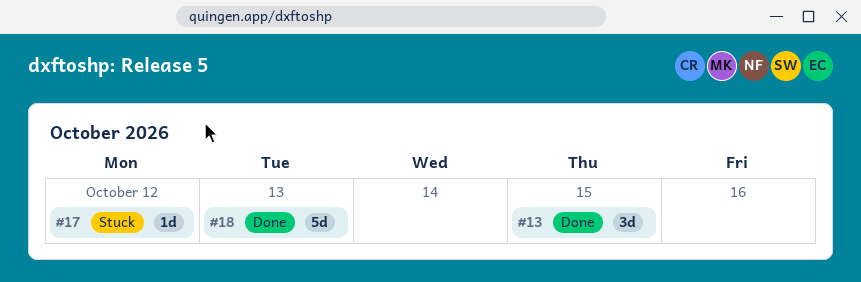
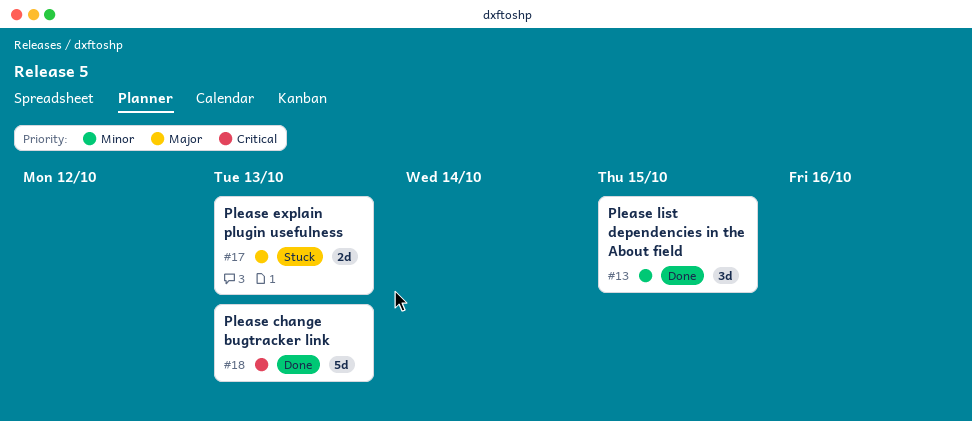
#17, estimate: 1d -> 2d
#17, due: Oct 12 -> Oct 13

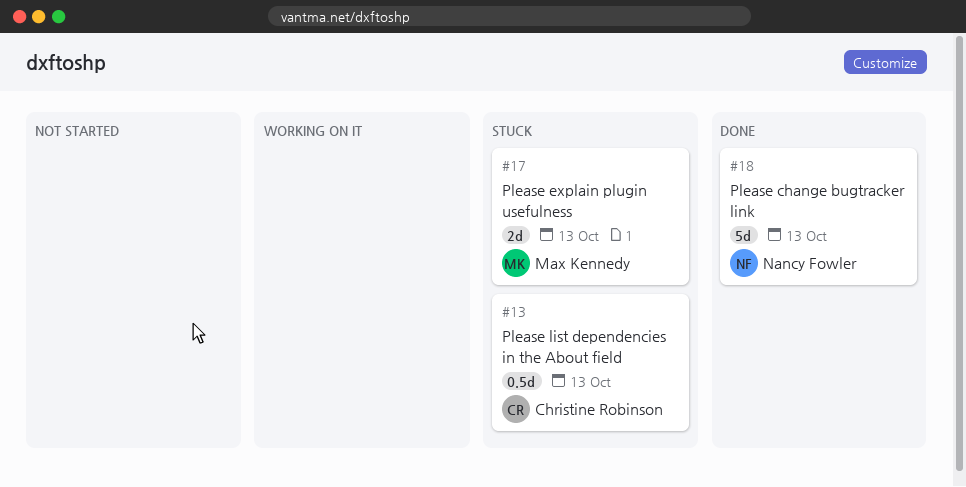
#13, status: Done -> Stuck
#13, estimate: 3d -> 0.5d
#13, due: Oct 15 -> Oct 13

